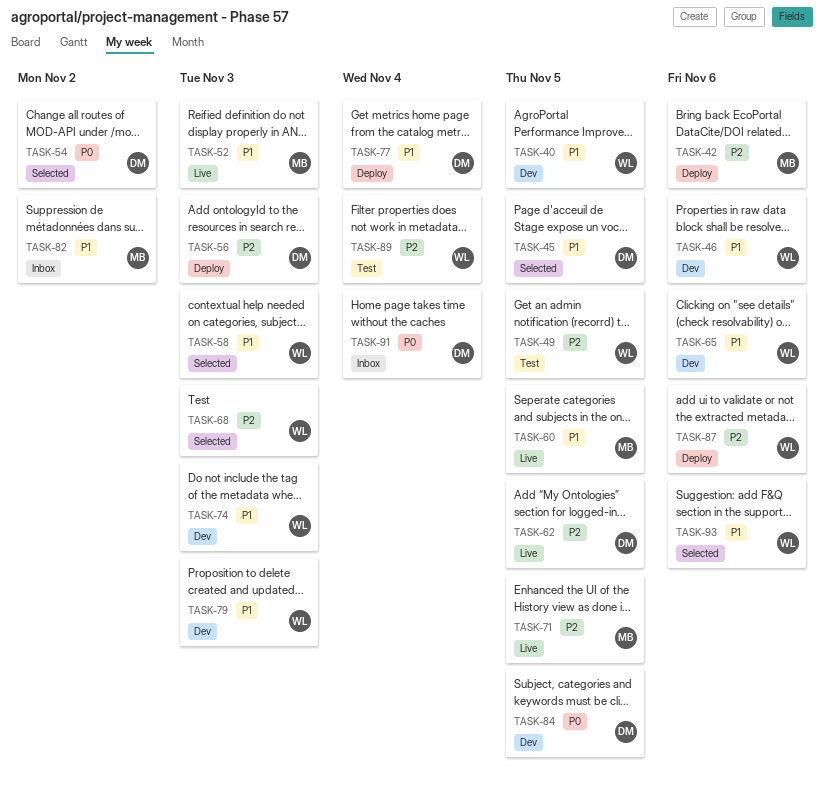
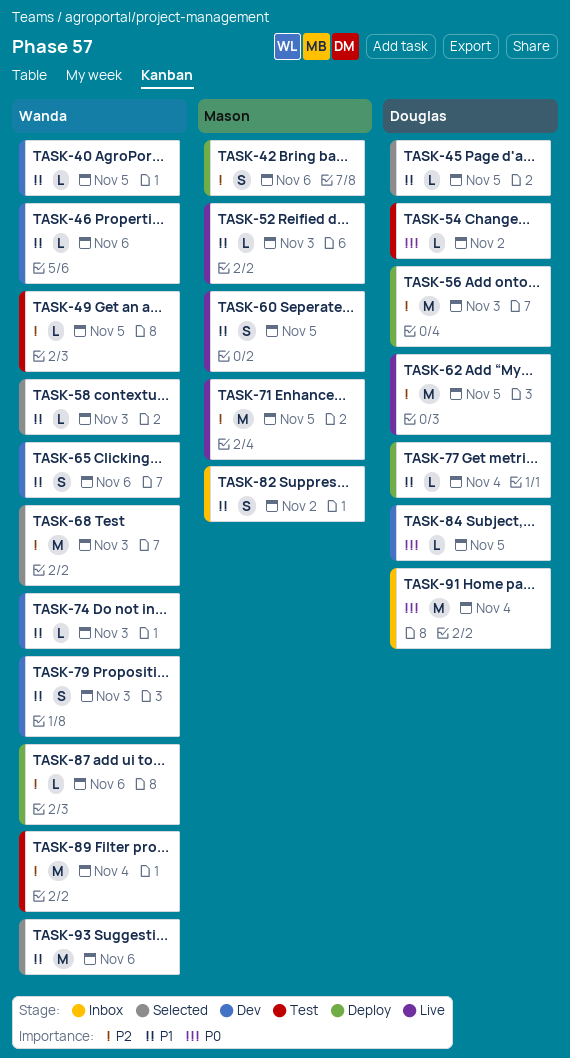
TASK-54, status: Selected -> Test

